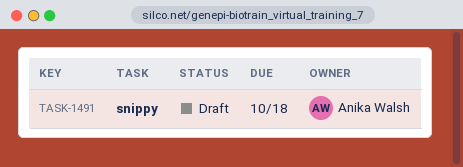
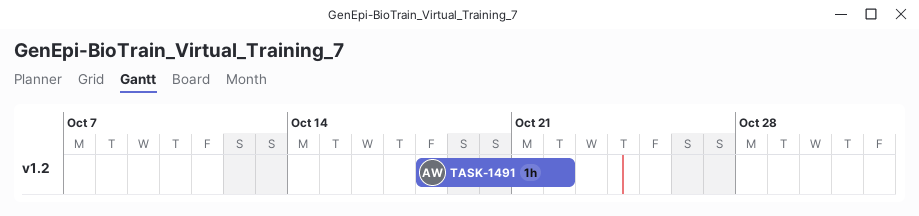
TASK-1491, due: Oct 18 -> Oct 22

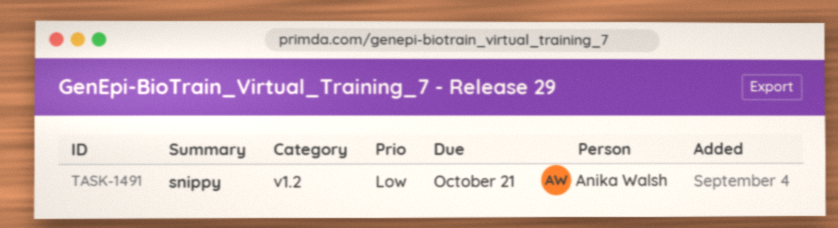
TASK-1491, due: Oct 22 -> Oct 21

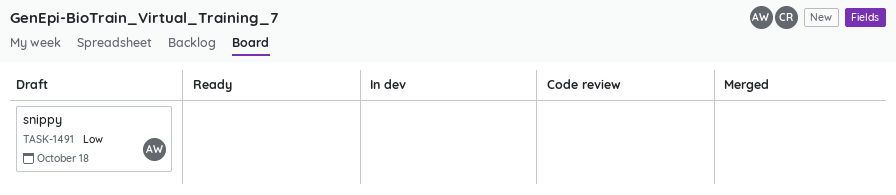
TASK-1491, due: Oct 21 -> Oct 18

